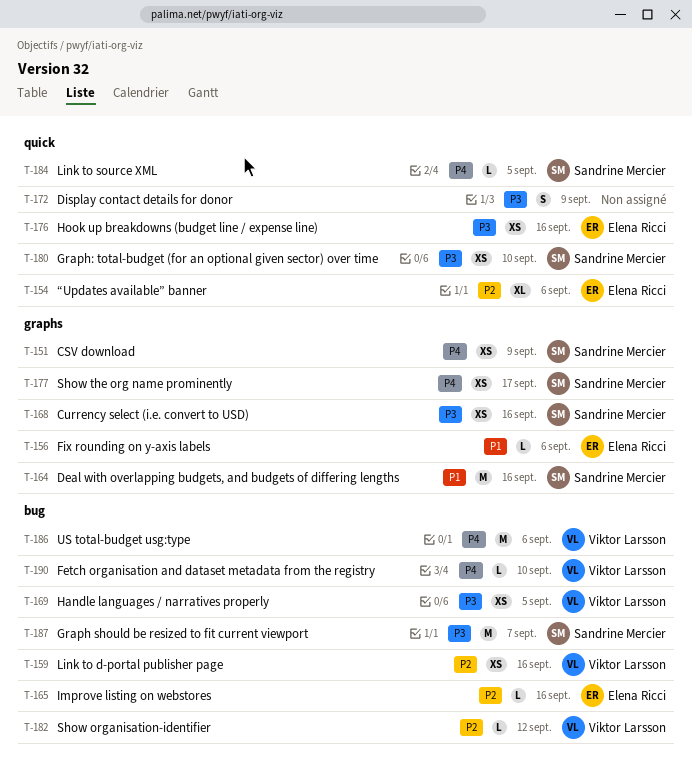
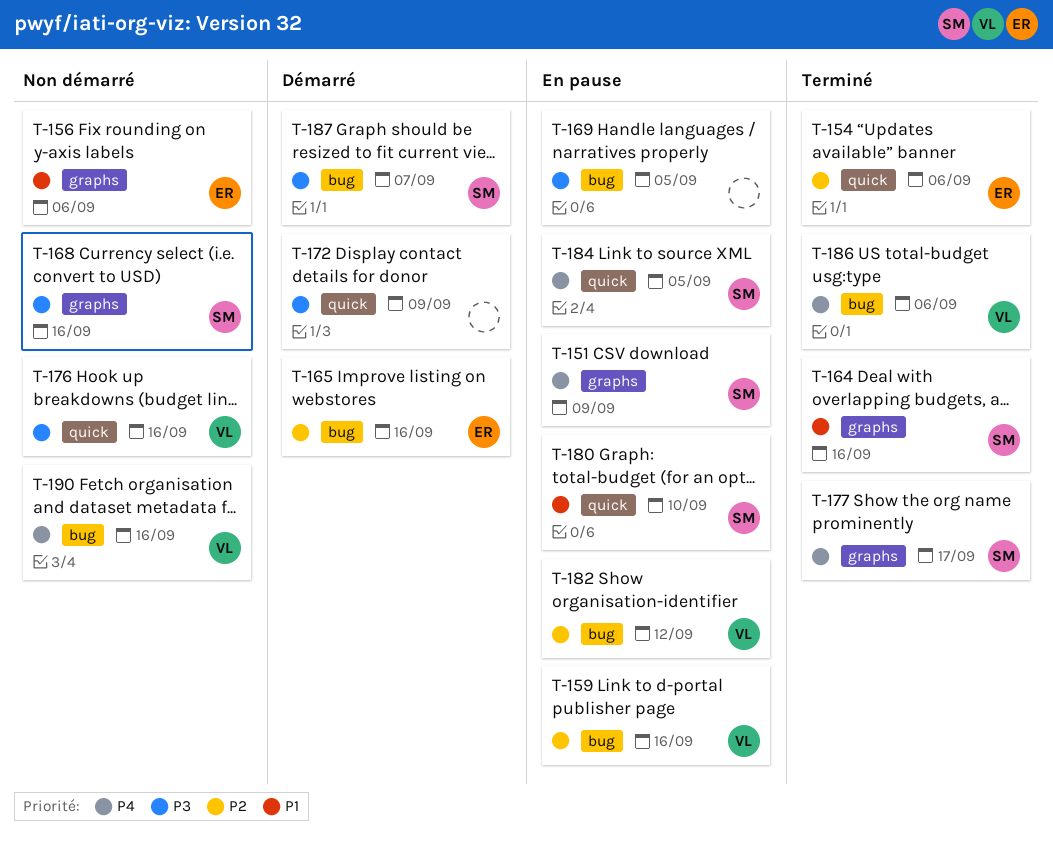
T-169, owner: Viktor Larsson -> none
T-176, owner: Elena Ricci -> Viktor Larsson
T-180, priority: P3 -> P1
T-190, due: Sep 10 -> Sep 16

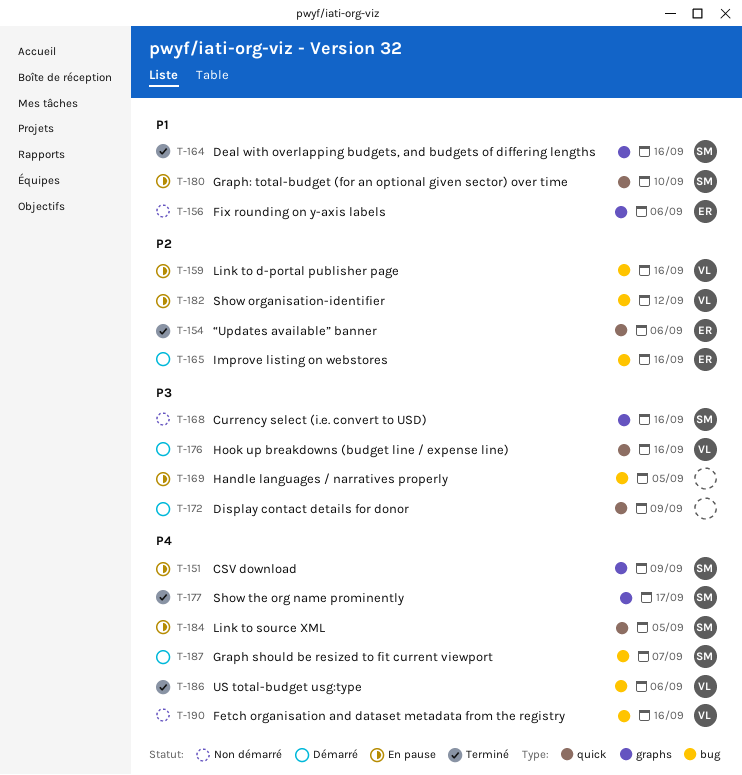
T-176, status: Non démarré -> Démarré
T-187, priority: P3 -> P4

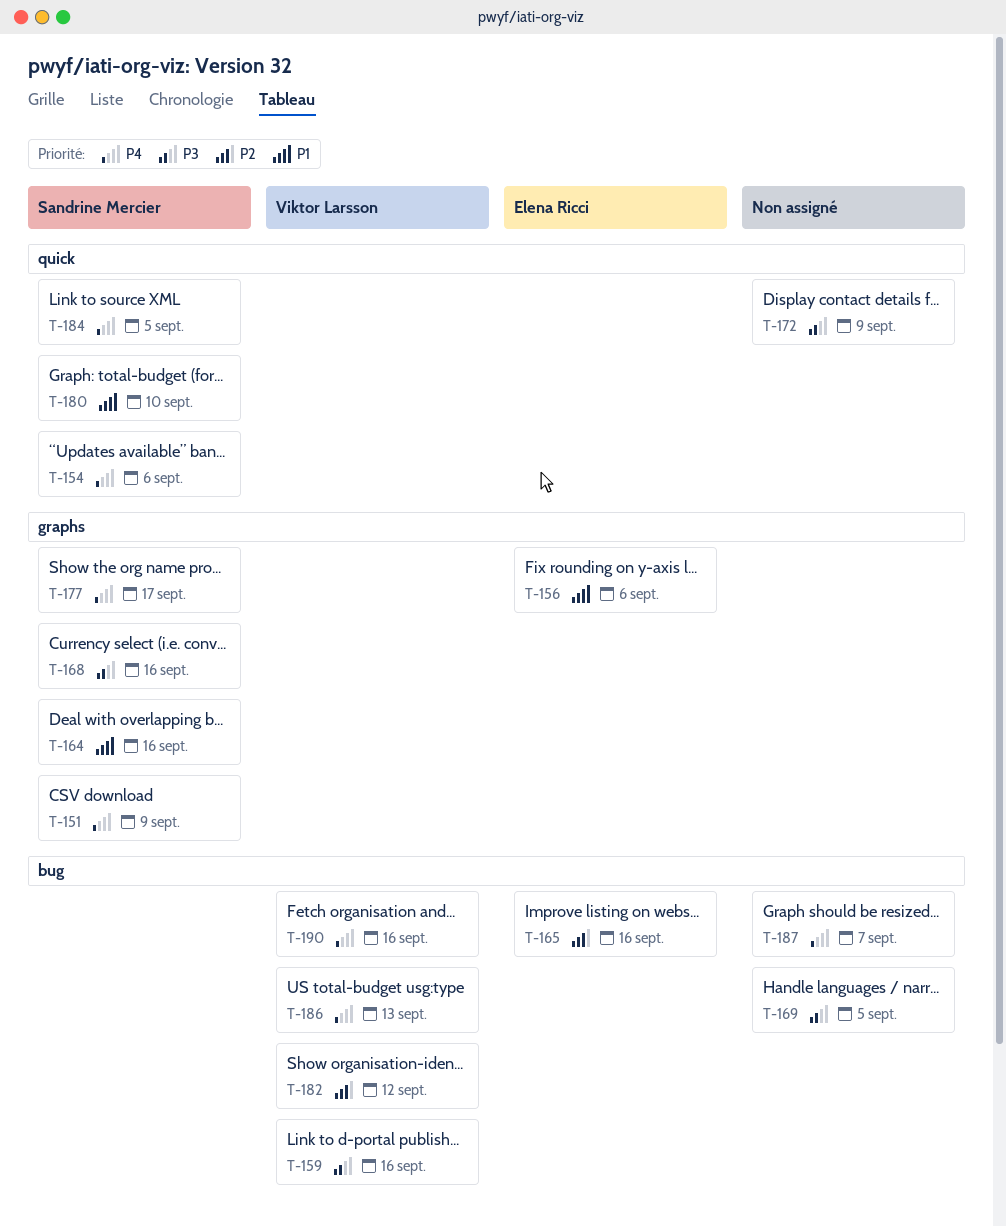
T-154, owner: Elena Ricci -> Sandrine Mercier
T-154, priority: P2 -> P4
T-159, priority: P2 -> P3
T-176: present -> none
T-186, due: Sep 6 -> Sep 13
T-187, owner: Sandrine Mercier -> none

